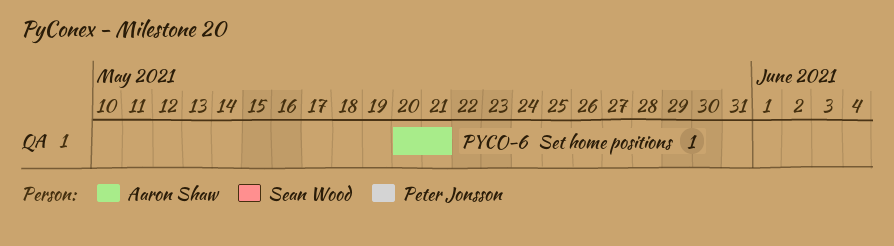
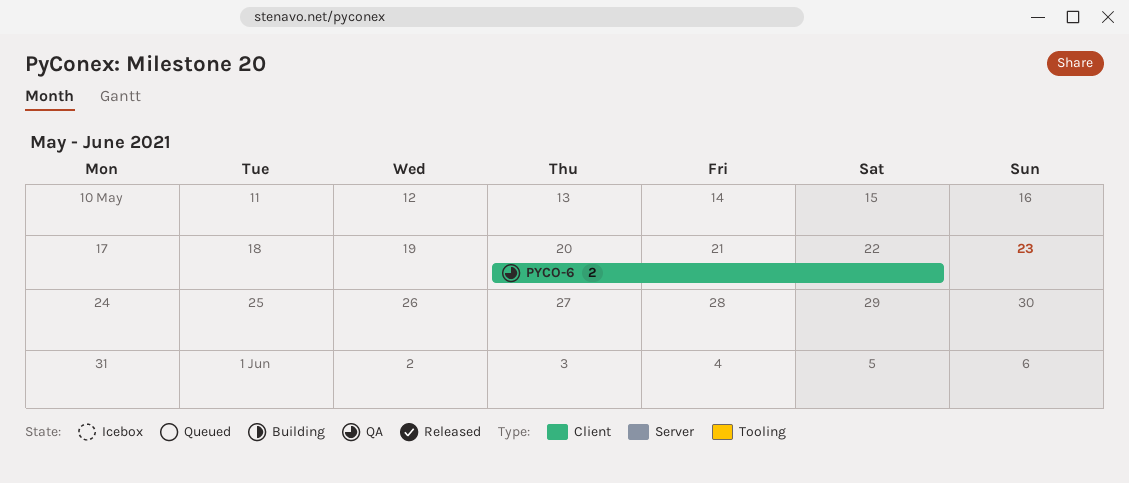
PYCO-6, estimate: 1 -> 2
PYCO-6, due: May 21 -> May 22

